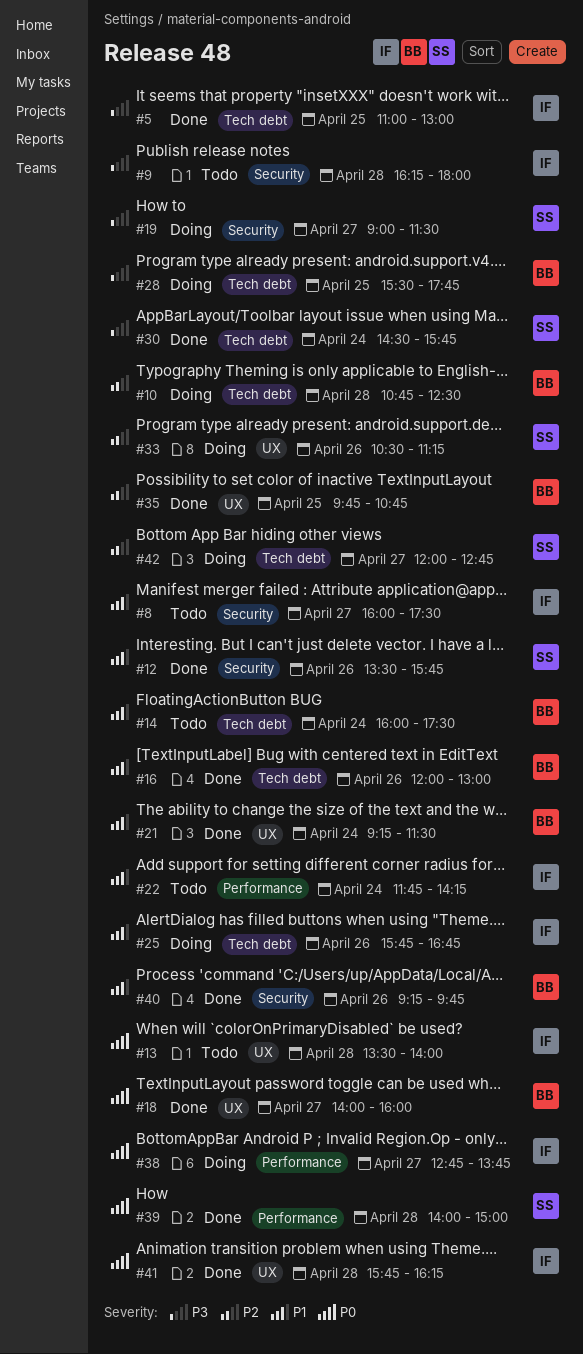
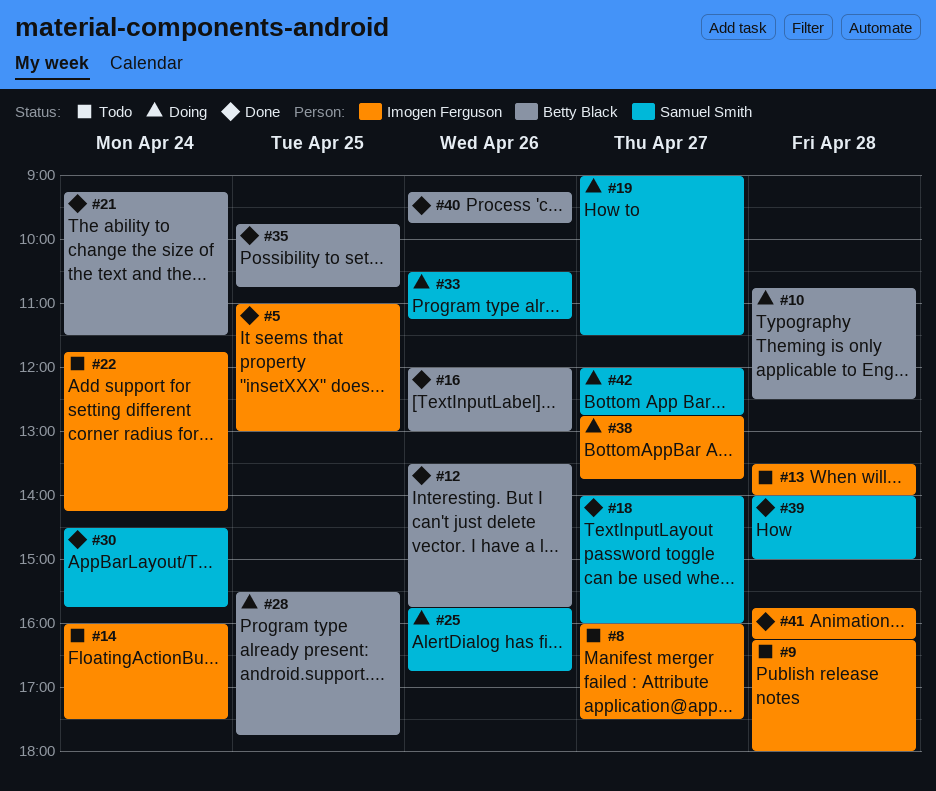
#12, owner: Samuel Smith -> Betty Black
#14, owner: Betty Black -> Imogen Ferguson
#18, owner: Betty Black -> Samuel Smith
#25, owner: Imogen Ferguson -> Samuel Smith

